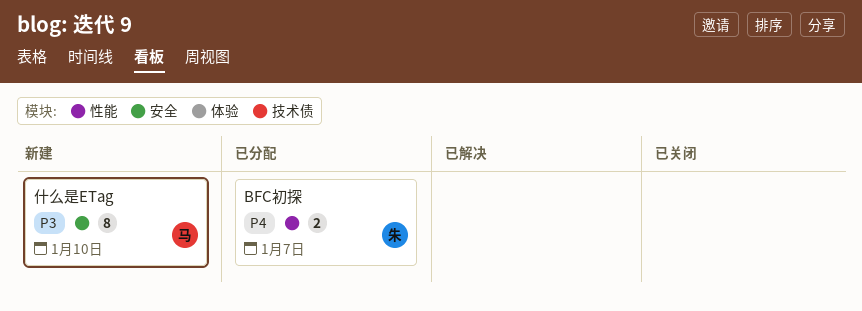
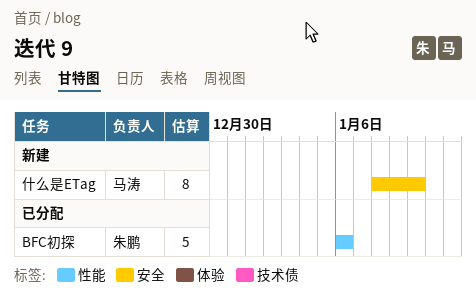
BFC初探, estimate: 2 -> 5
BFC初探, due: Jan 7 -> Jan 6

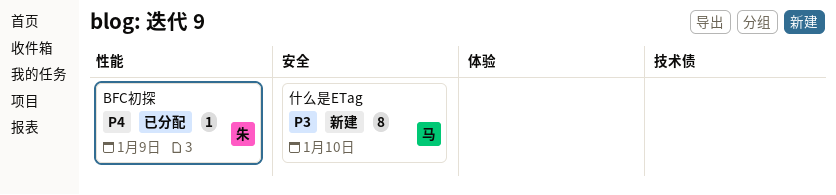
BFC初探, estimate: 5 -> 1
BFC初探, due: Jan 6 -> Jan 9

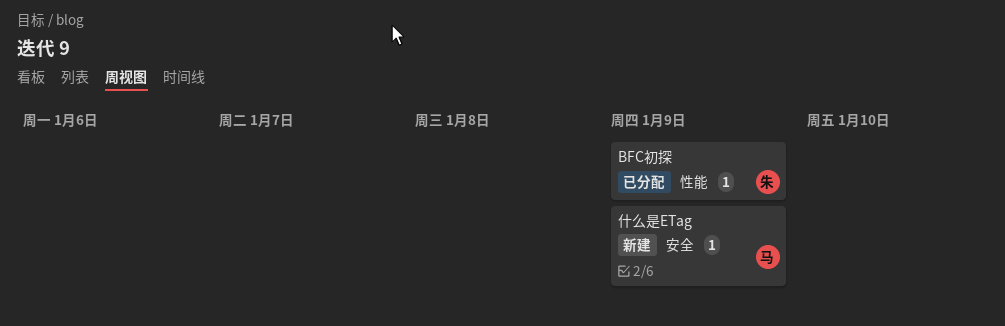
什么是ETag, estimate: 8 -> 1
什么是ETag, due: Jan 10 -> Jan 9

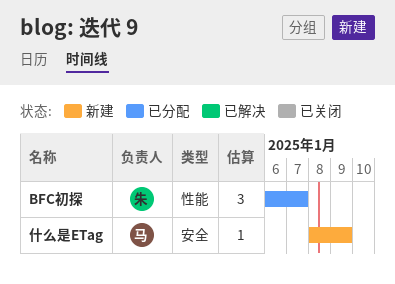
BFC初探, estimate: 1 -> 3
BFC初探, due: Jan 9 -> Jan 7

